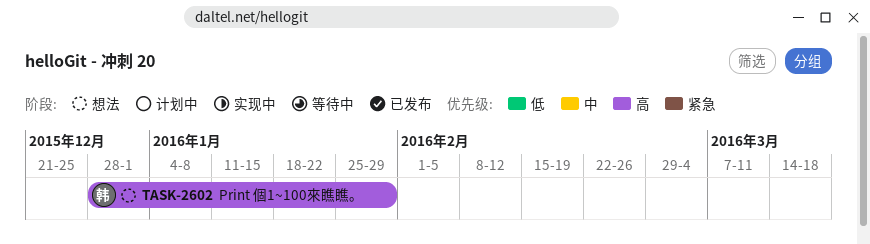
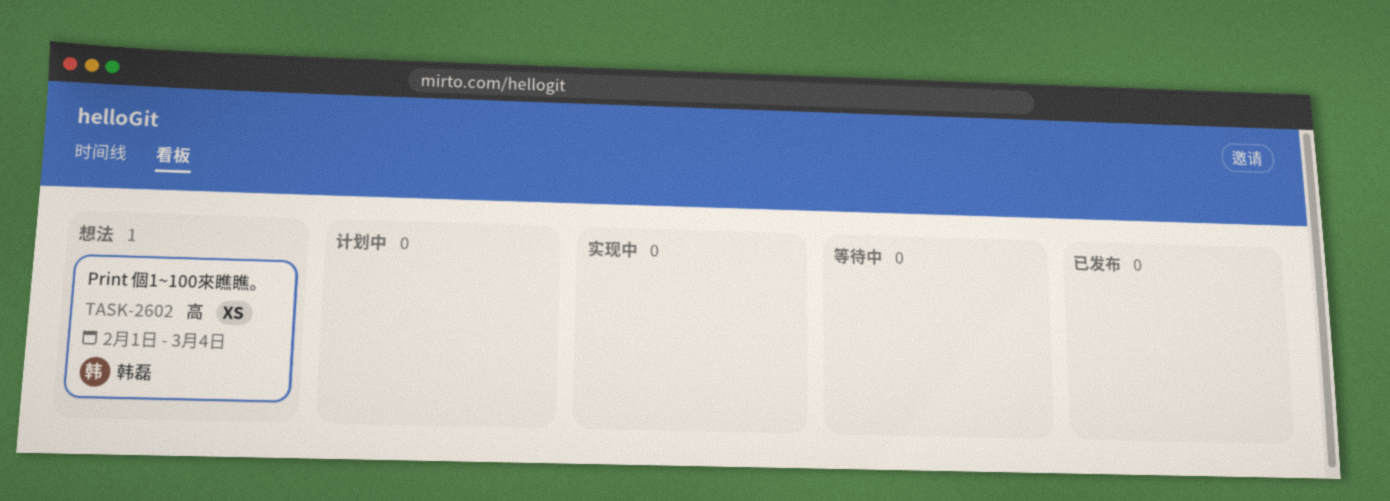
TASK-2602, start: Dec 28 -> Feb 1
TASK-2602, due: Jan 29 -> Mar 4

